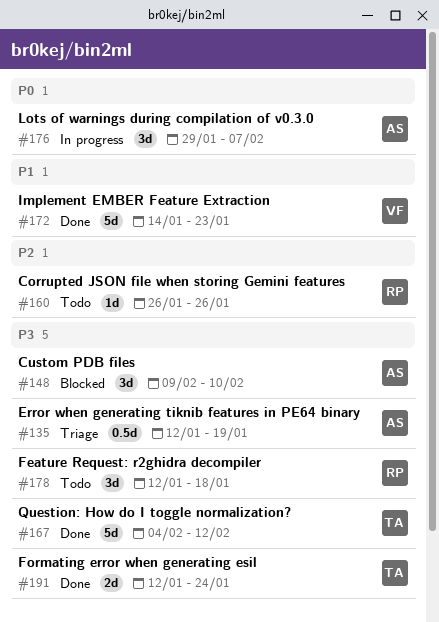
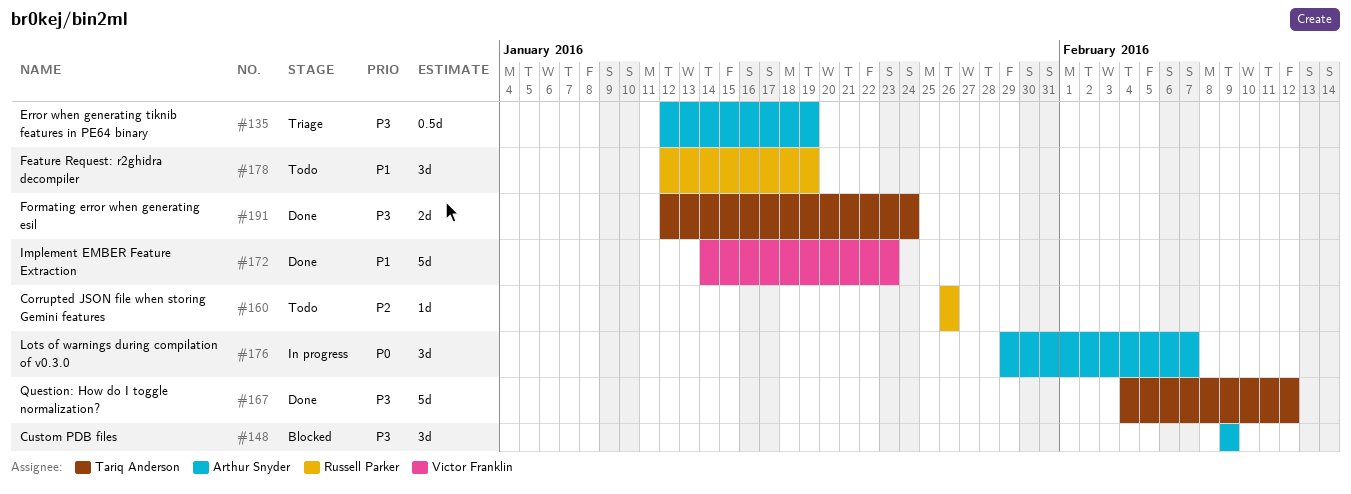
#148, due: Feb 10 -> Feb 9
#178, priority: P3 -> P1
#178, due: Jan 18 -> Jan 19

